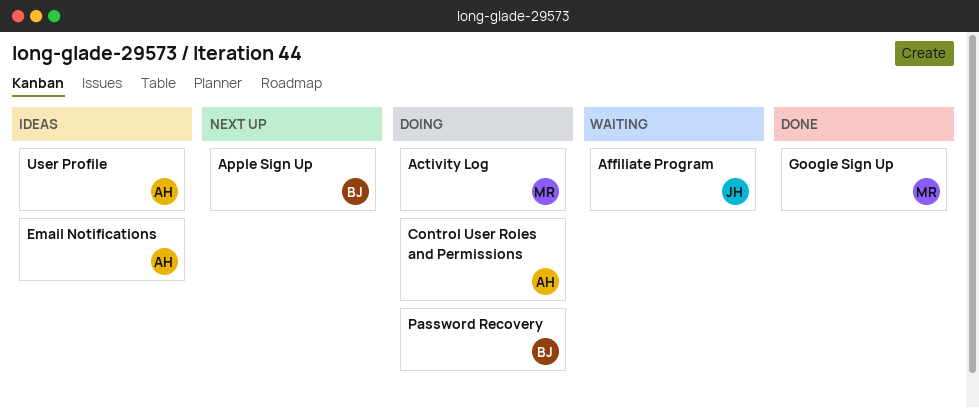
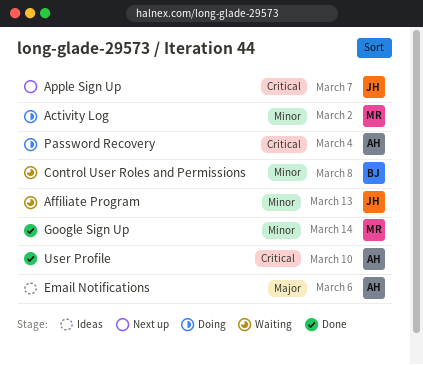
Apple Sign Up, owner: BJ -> JH
Control User Roles and Permissions, status: Doing -> Waiting
Control User Roles and Permissions, owner: AH -> BJ
Password Recovery, owner: BJ -> AH
User Profile, status: Ideas -> Done

